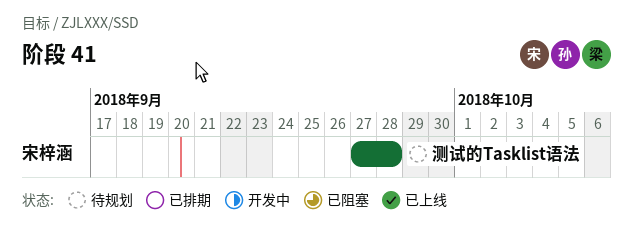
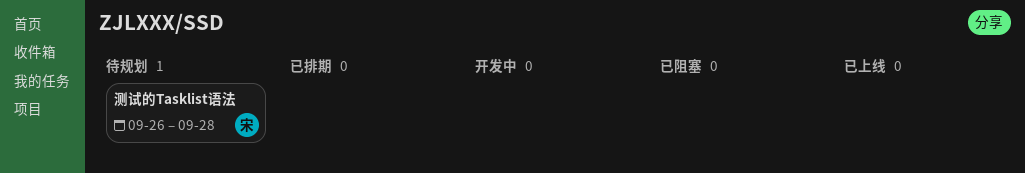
测试的Tasklist语法, start: Sep 27 -> Sep 26

